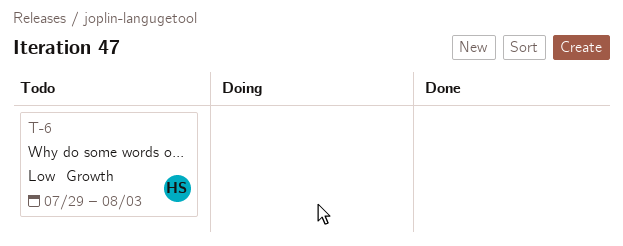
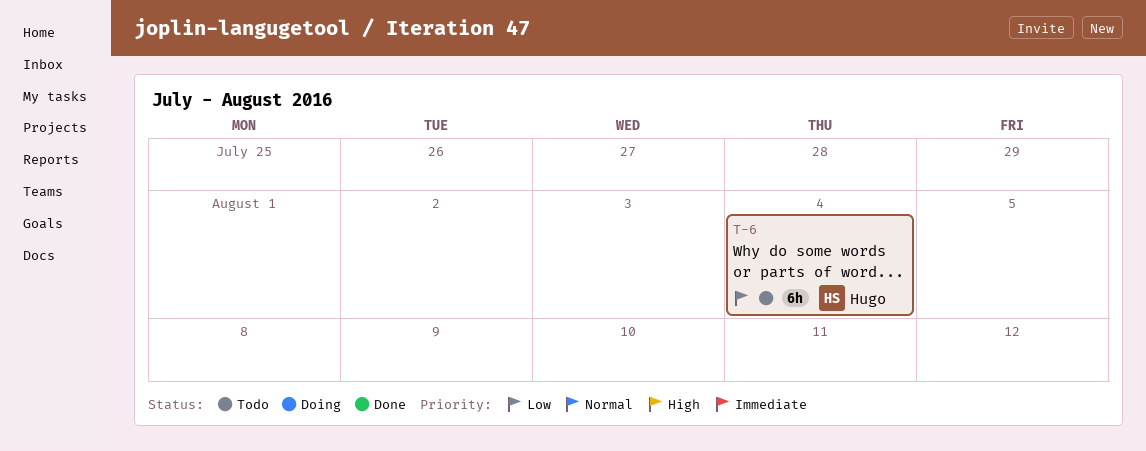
T-6, due: Aug 3 -> Aug 4

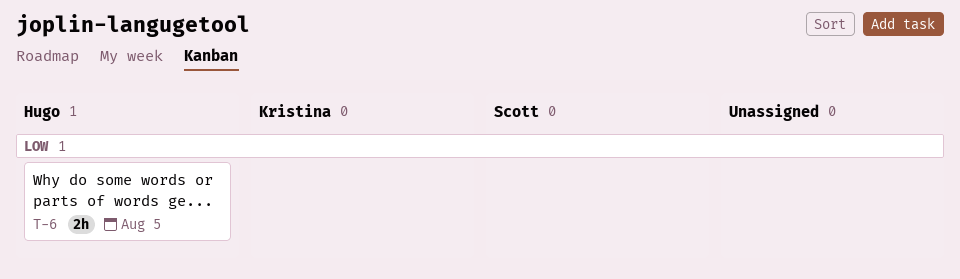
T-6, estimate: 6h -> 2h
T-6, due: Aug 4 -> Aug 5

